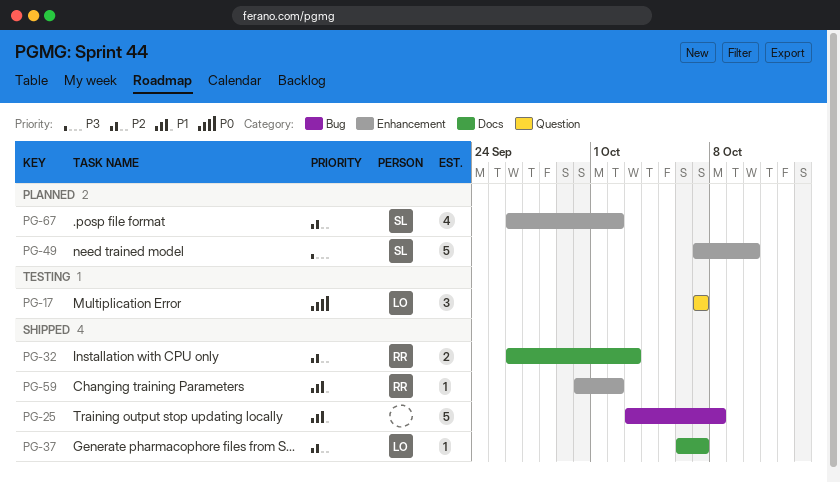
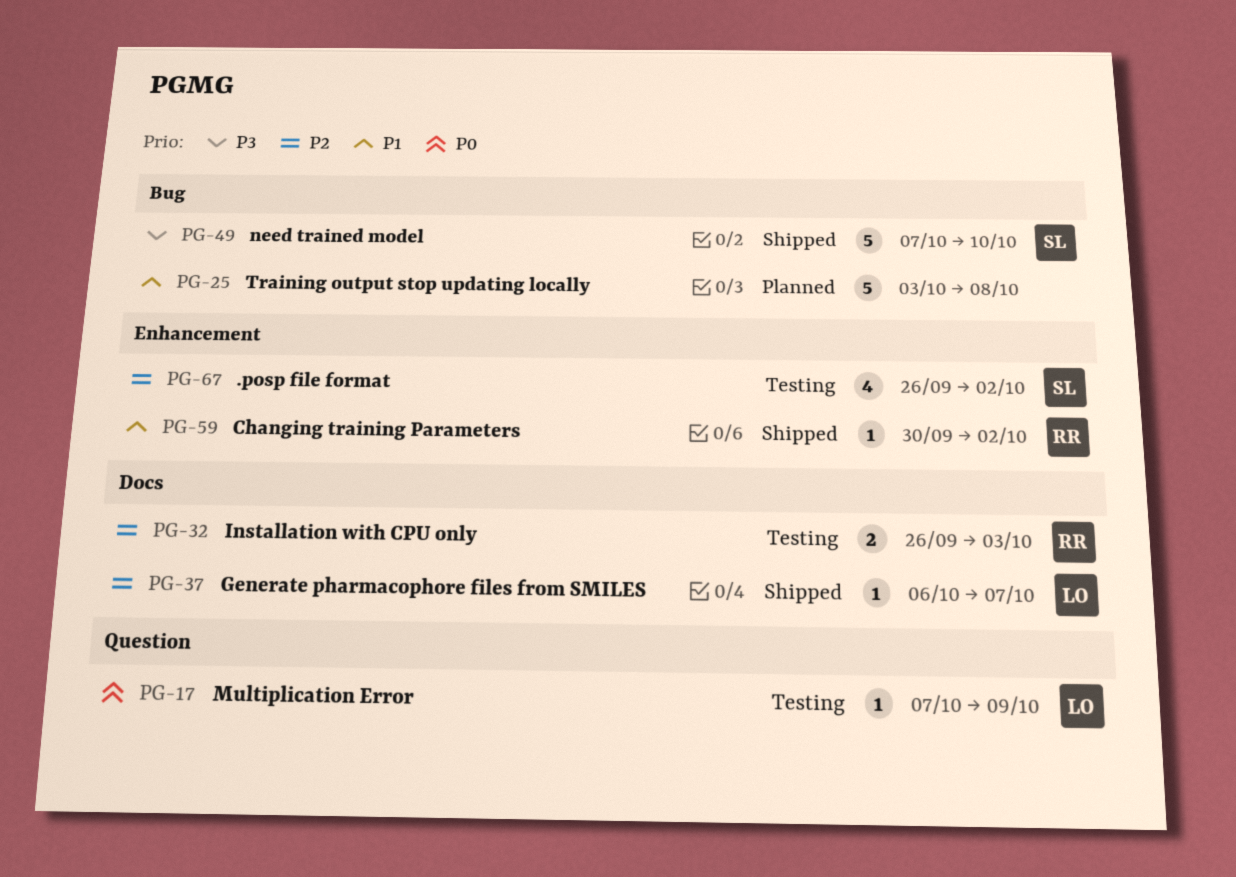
PG-17, estimate: 3 -> 1
PG-17, due: Oct 7 -> Oct 9
PG-25, status: Shipped -> Planned
PG-32, status: Shipped -> Testing
PG-49, status: Planned -> Shipped
PG-49, label: Enhancement -> Bug
PG-67, status: Planned -> Testing

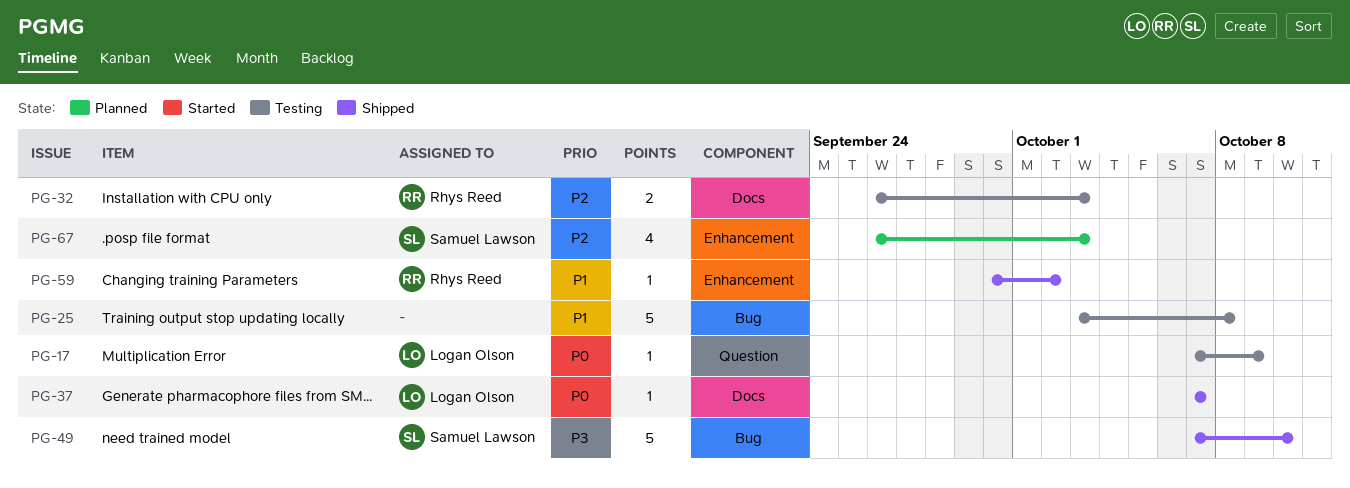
PG-25, status: Planned -> Testing
PG-37, priority: P2 -> P0
PG-37, start: Oct 6 -> Oct 7
PG-67, status: Testing -> Planned
PG-67, due: Oct 2 -> Oct 3

